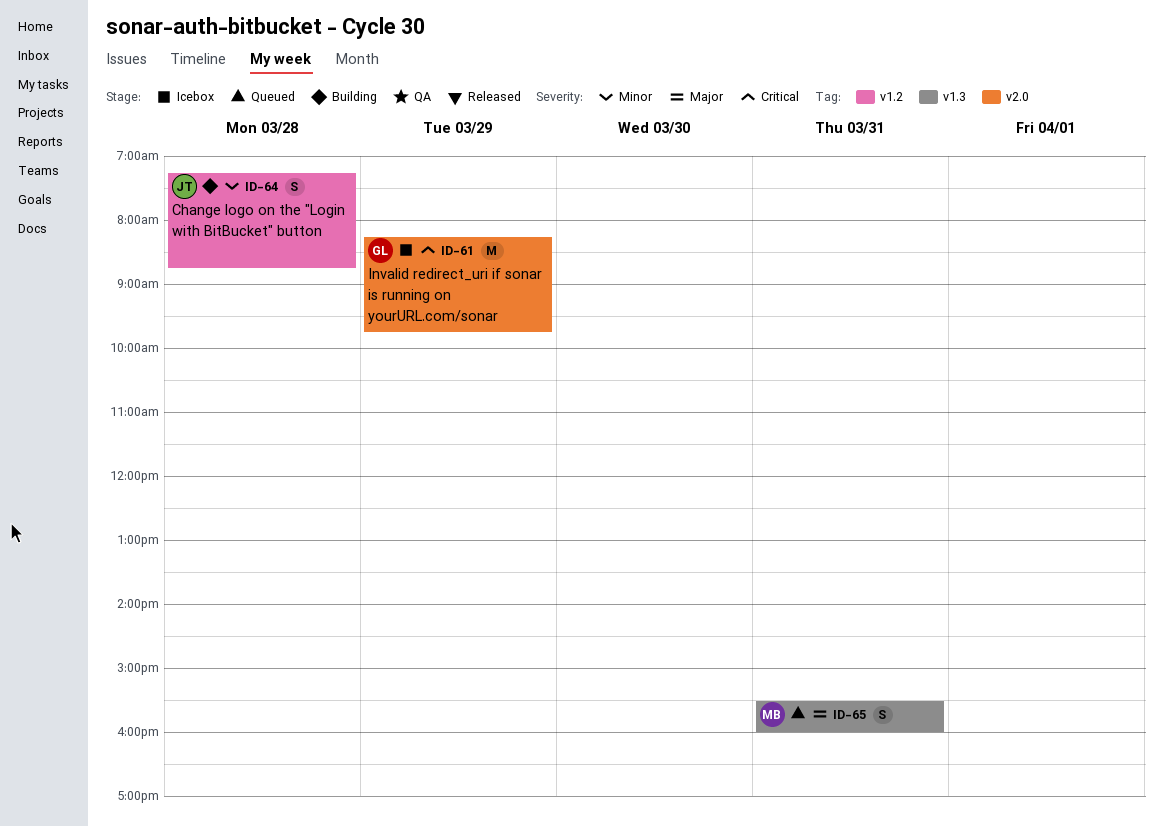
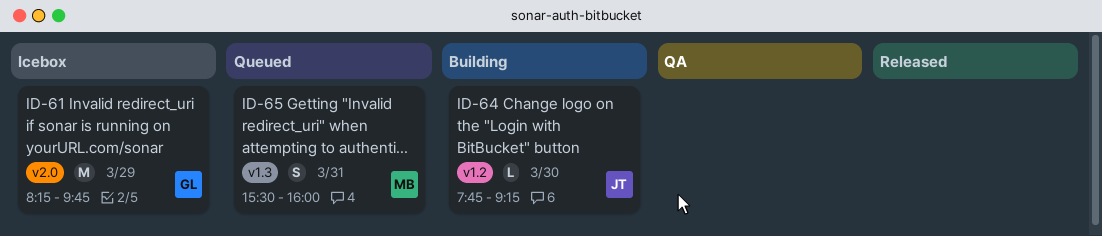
ID-64, estimate: S -> L
ID-64, day: Mar 28 -> Mar 30
ID-64, begins: 07:15 -> 07:45
ID-64, ends: 08:45 -> 09:15

